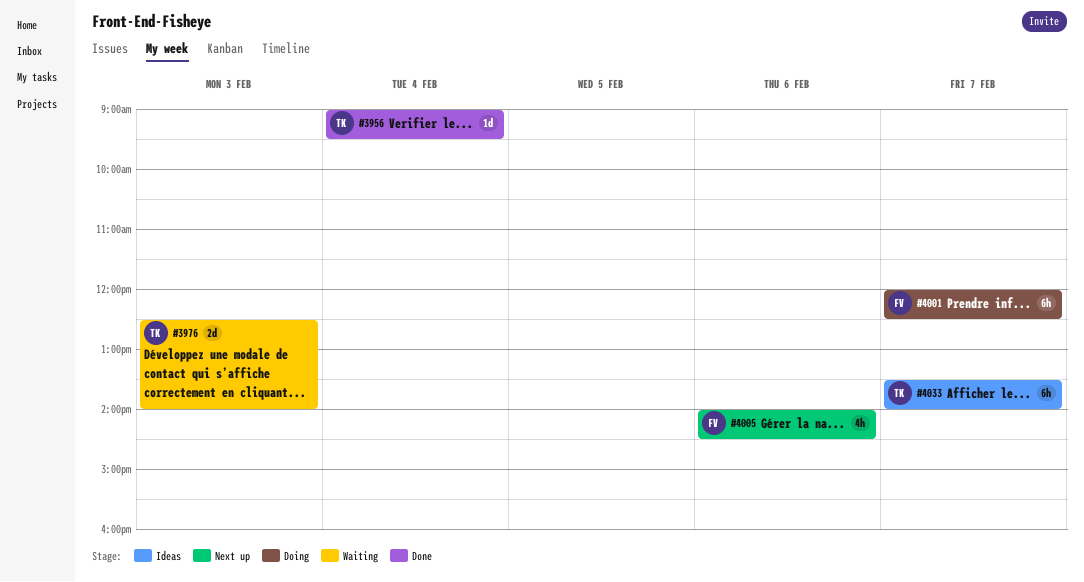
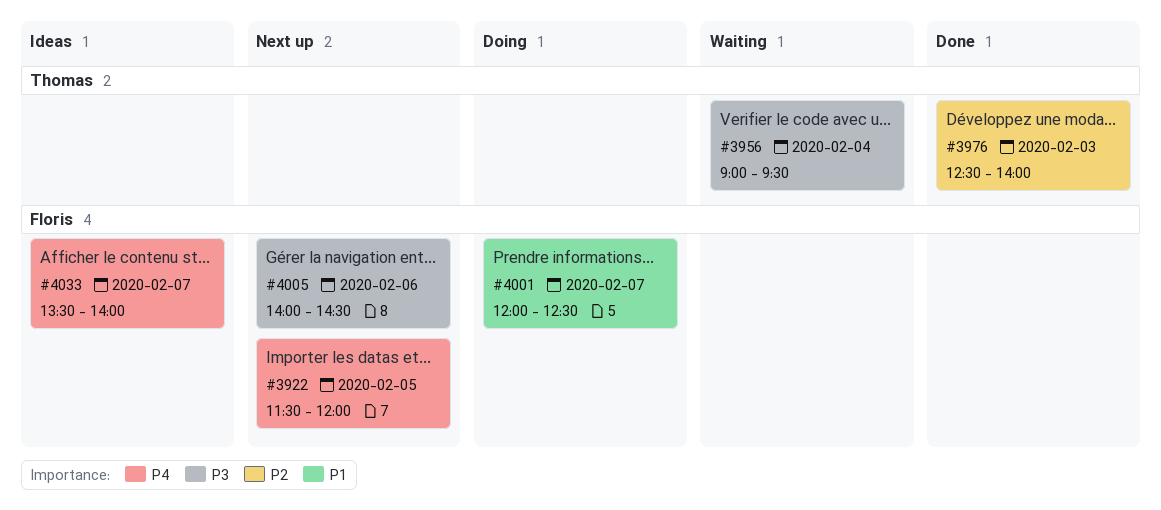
#3922: none -> present
#3956, status: Done -> Waiting
#3976, status: Waiting -> Done
#4033, owner: Thomas -> Floris

